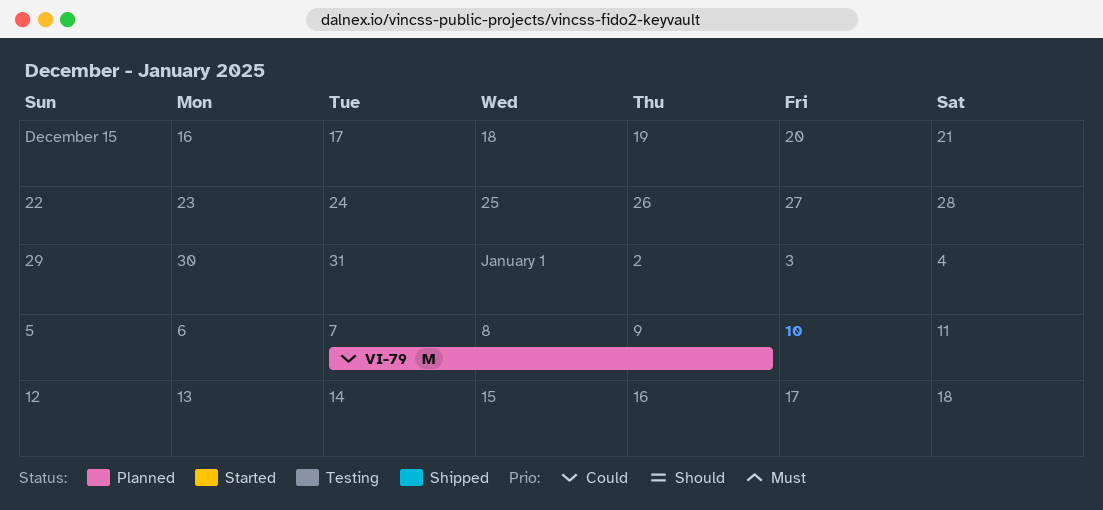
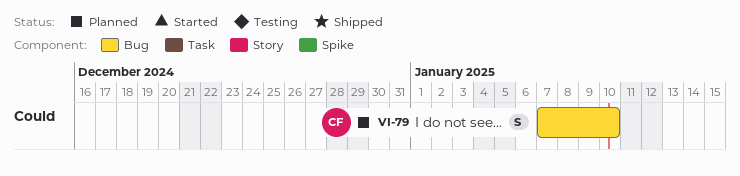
VI-79, estimate: M -> S
VI-79, due: Jan 9 -> Jan 10

